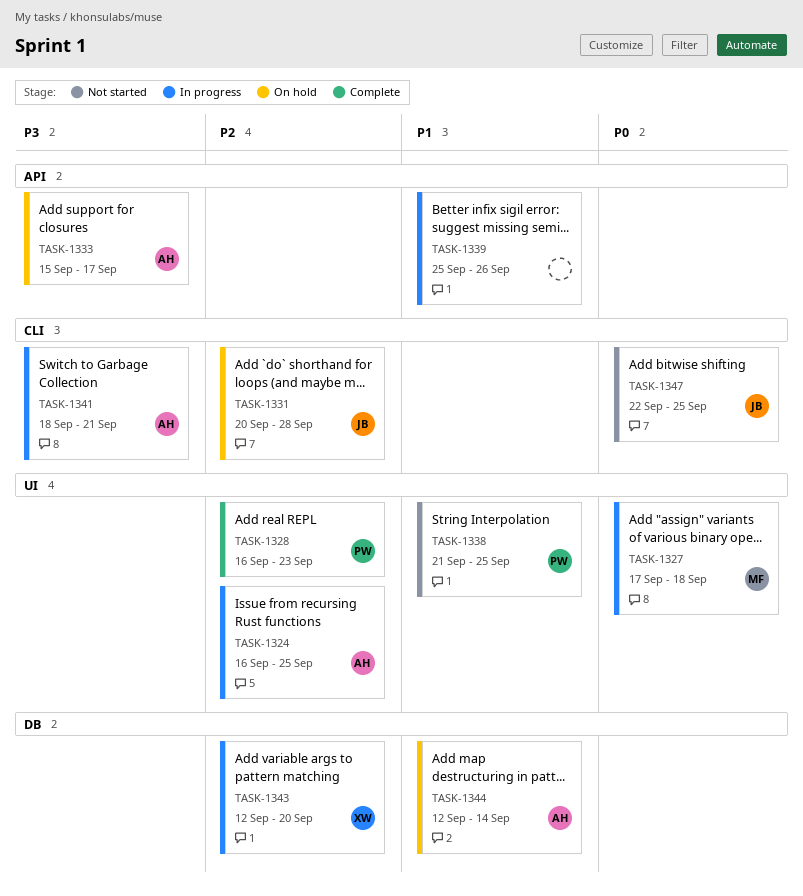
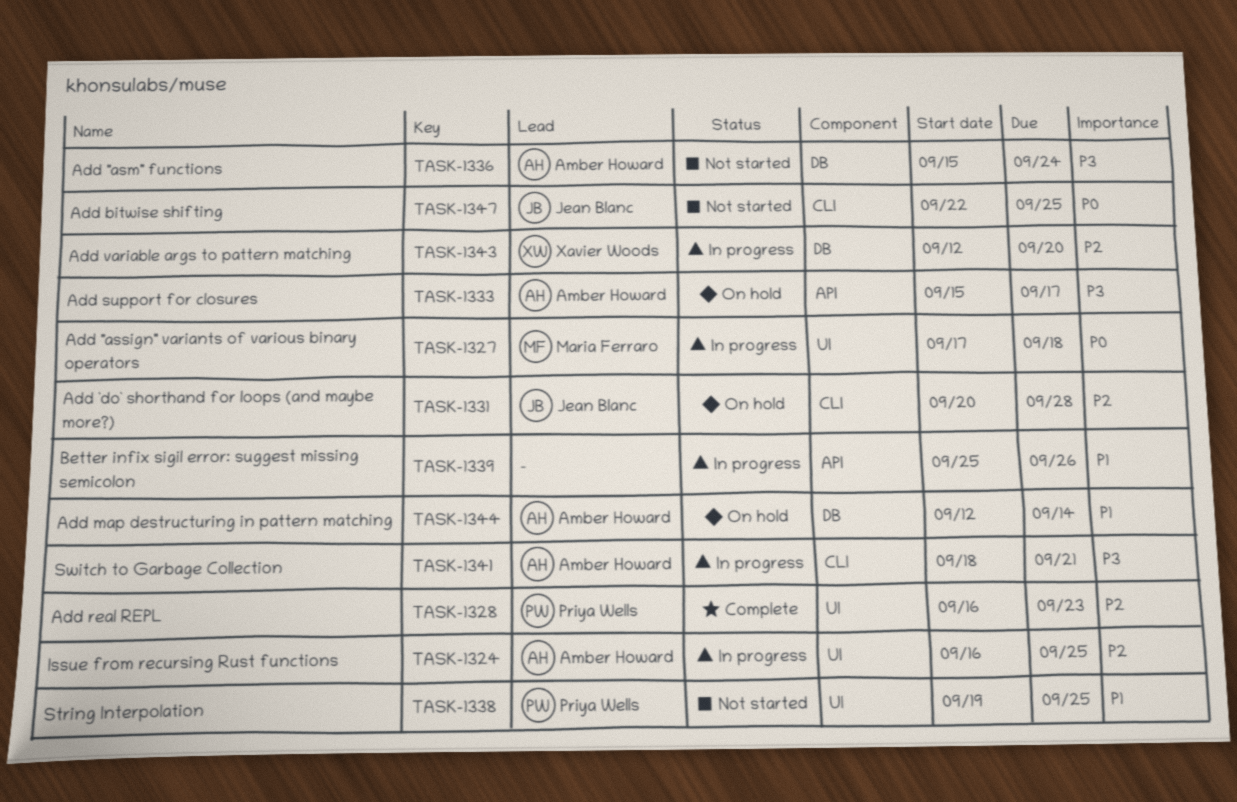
TASK-1336: none -> present
TASK-1338, start: Sep 21 -> Sep 19

